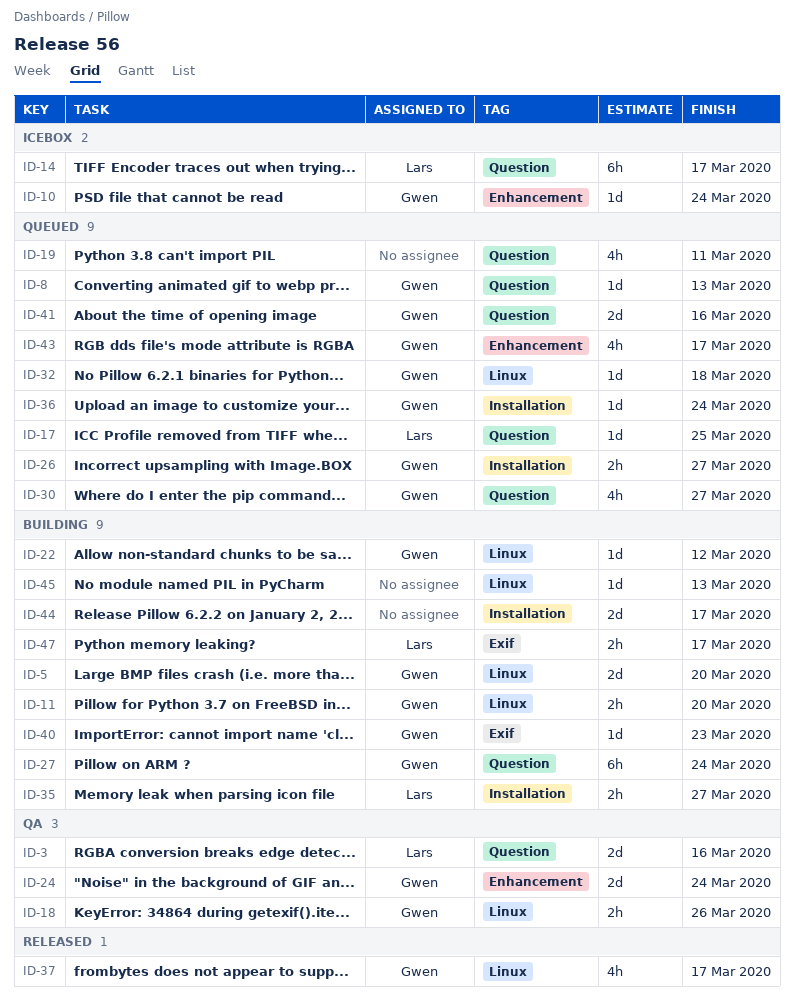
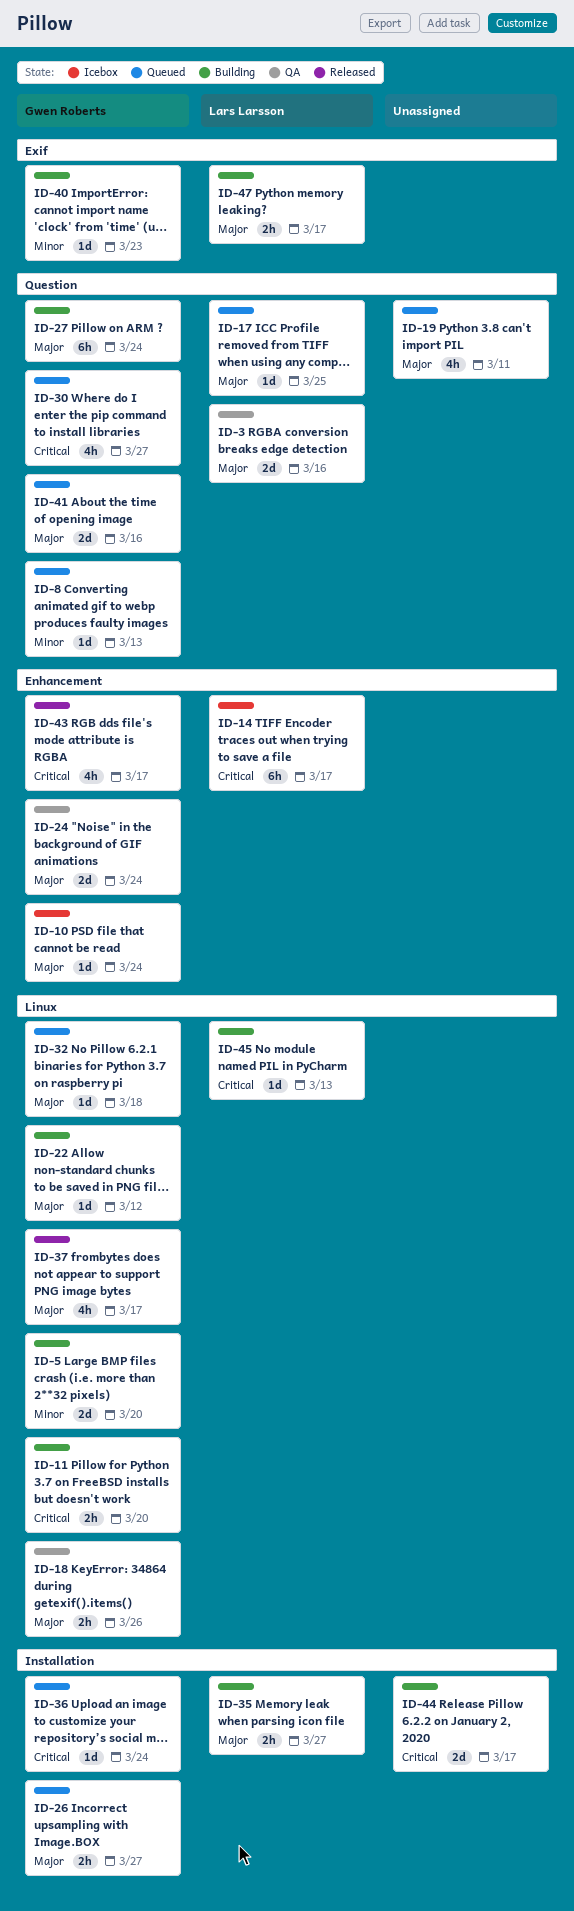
ID-14, label: Question -> Enhancement
ID-43, status: Queued -> Released
ID-45, owner: none -> Lars Larsson

